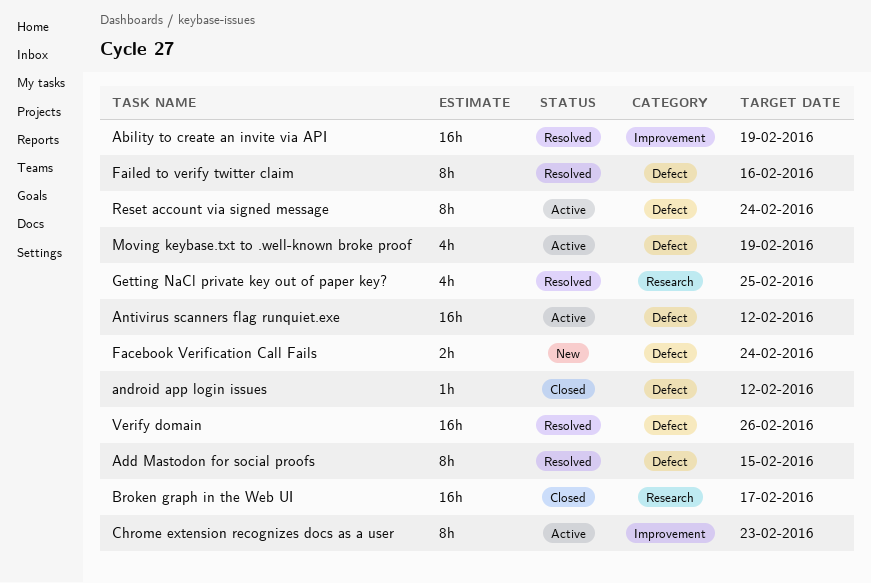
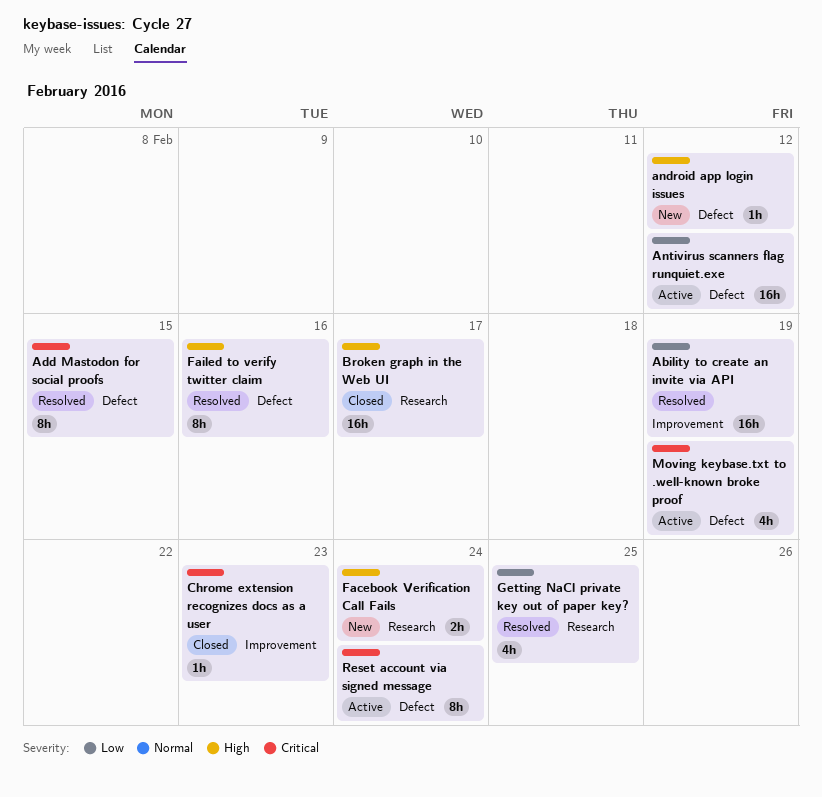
android app login issues, status: Closed -> New
Chrome extension recognizes docs as a user, status: Active -> Closed
Chrome extension recognizes docs as a user, estimate: 8h -> 1h
Facebook Verification Call Fails, label: Defect -> Research
Verify domain: present -> none

